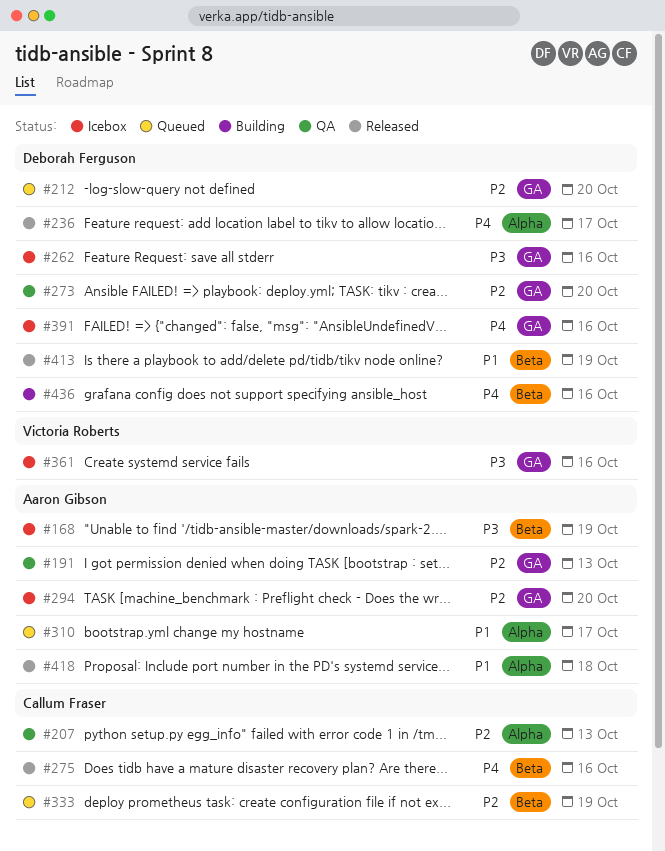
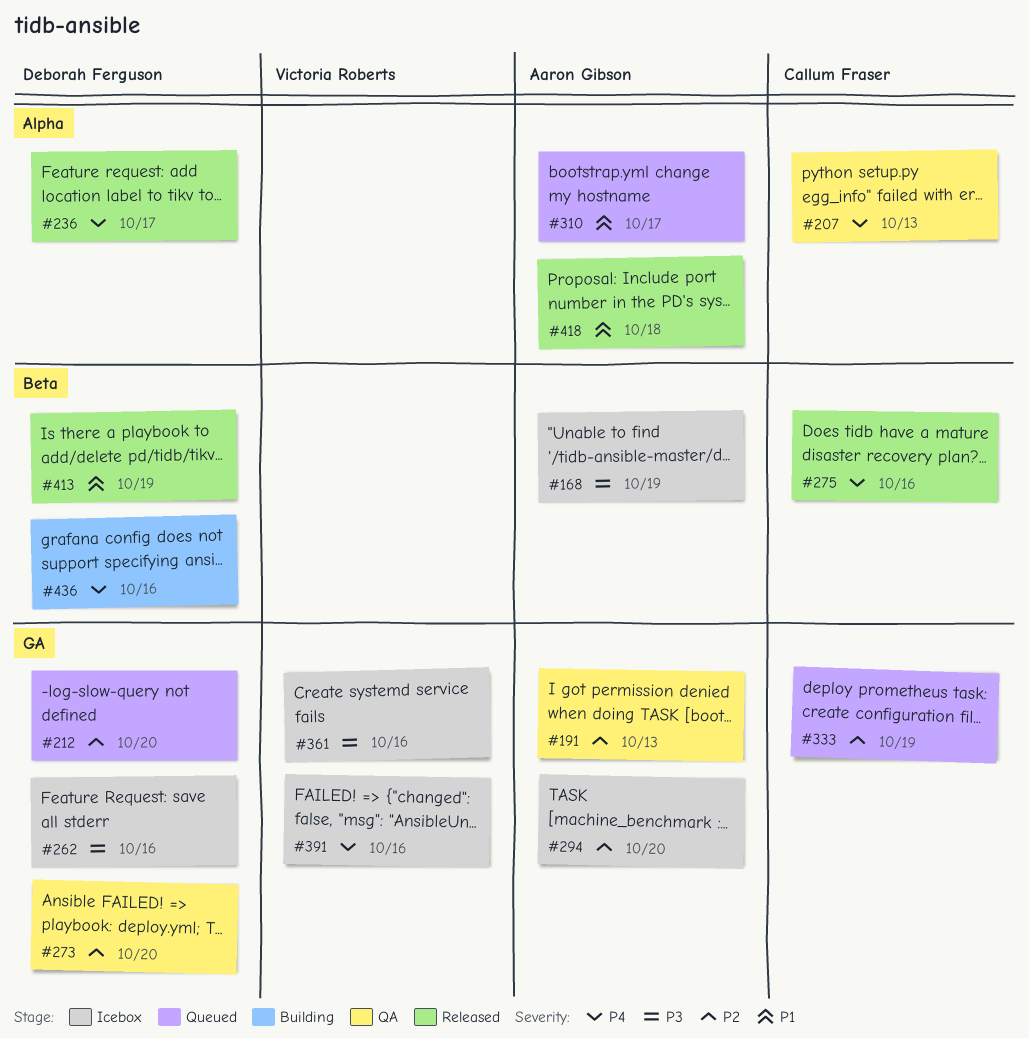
#207, priority: P2 -> P4
#333, label: Beta -> GA
#391, owner: Deborah Ferguson -> Victoria Roberts

